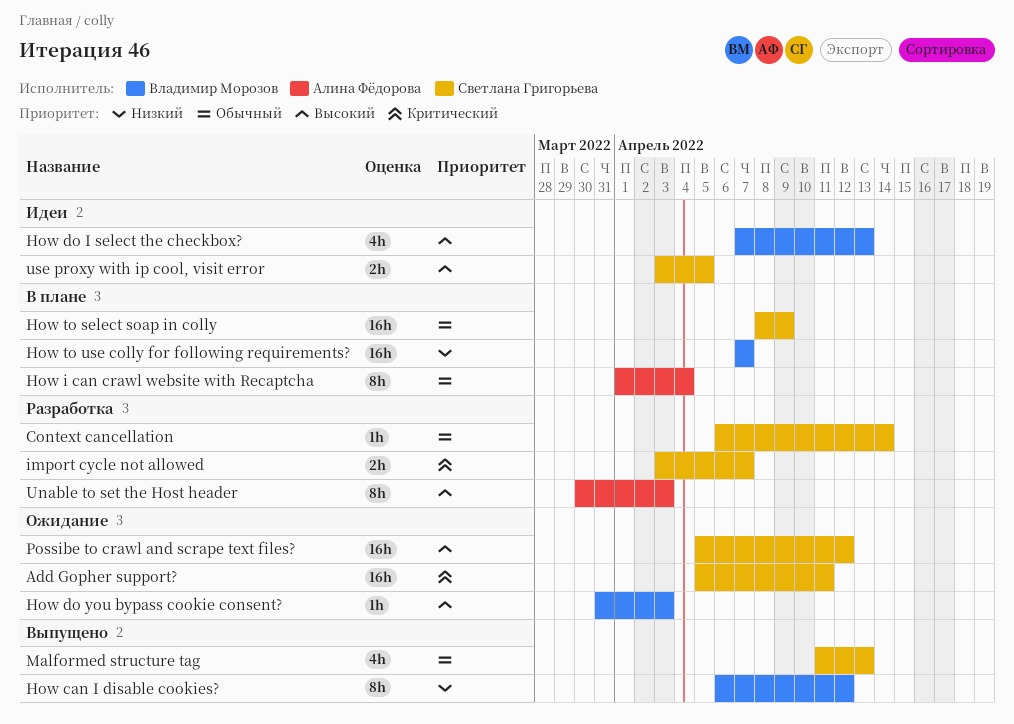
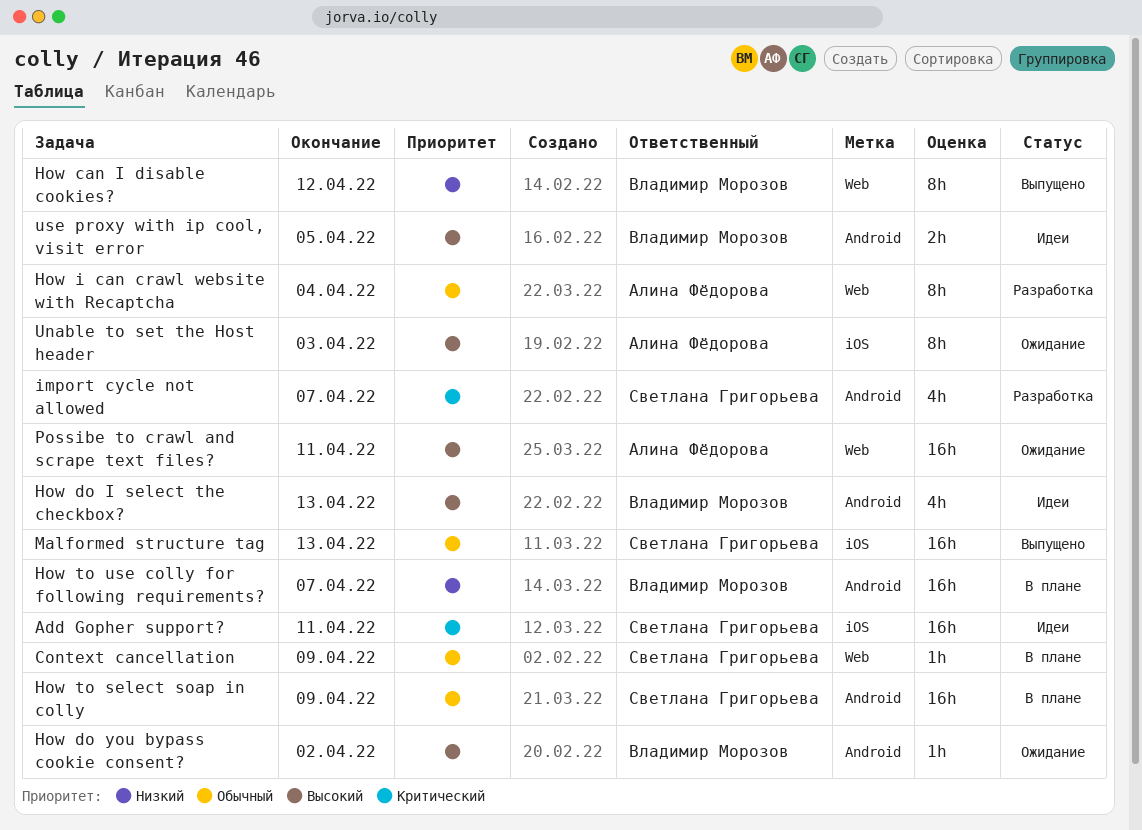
Add Gopher support?, status: Ожидание -> Идеи
Context cancellation, status: Разработка -> В плане
Context cancellation, due: Apr 14 -> Apr 9
How do you bypass cookie consent?, due: Apr 3 -> Apr 2
How i can crawl website with Recaptcha, status: В плане -> Разработка
import cycle not allowed, estimate: 2h -> 4h
Malformed structure tag, estimate: 4h -> 16h
Possibe to crawl and scrape text files?, owner: Светлана Григорьева -> Алина Фёдорова
Possibe to crawl and scrape text files?, due: Apr 12 -> Apr 11
Unable to set the Host header, status: Разработка -> Ожидание
use proxy with ip cool, visit error, owner: Светлана Григорьева -> Владимир Морозов

